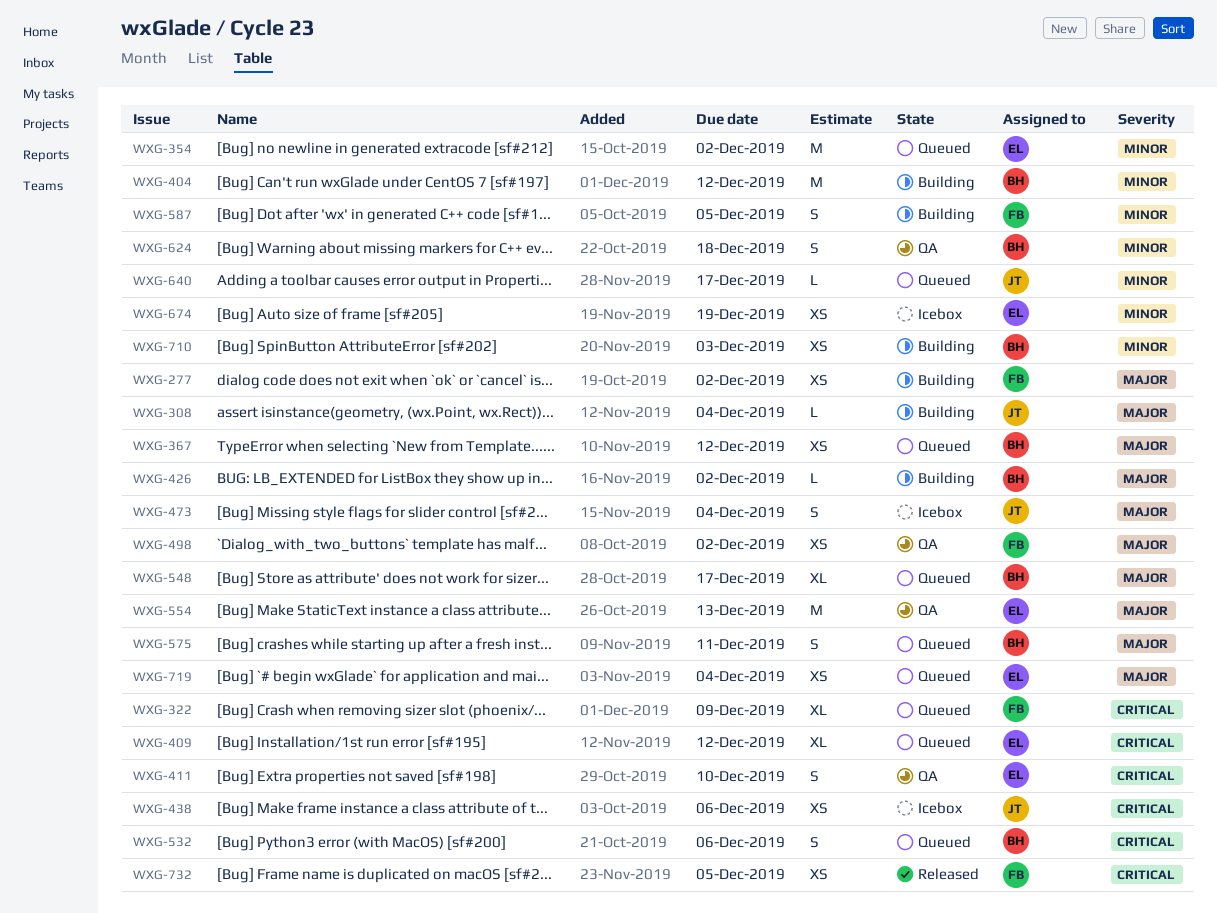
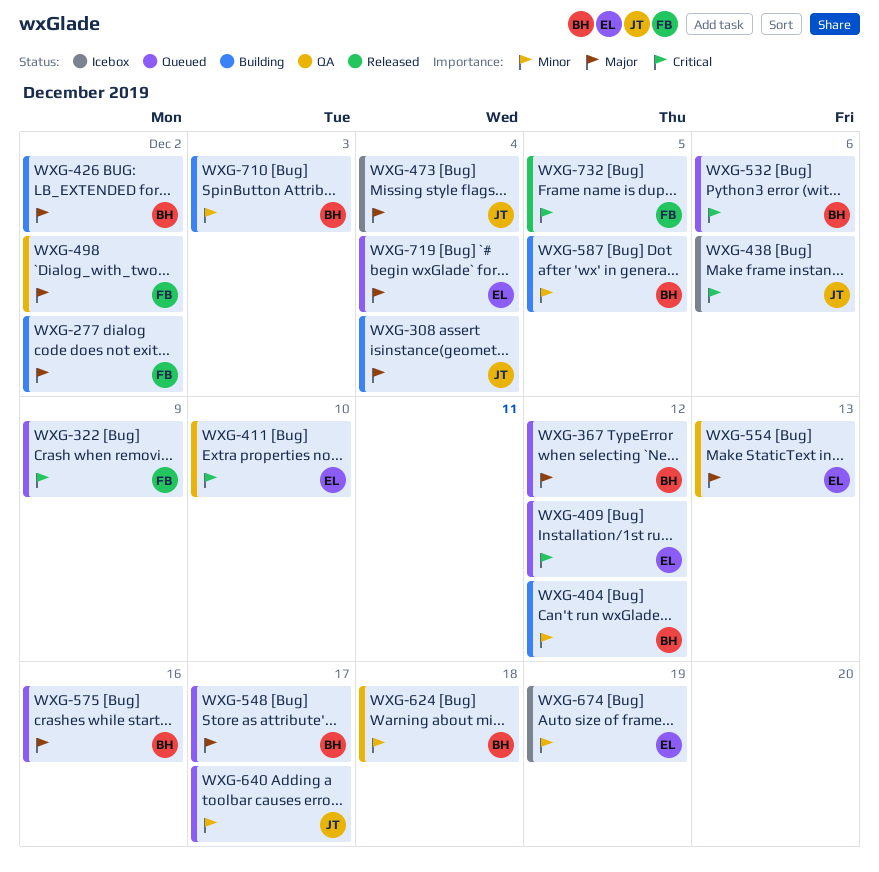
WXG-354: present -> none
WXG-575, due: Dec 11 -> Dec 16
WXG-587, owner: FB -> BH

